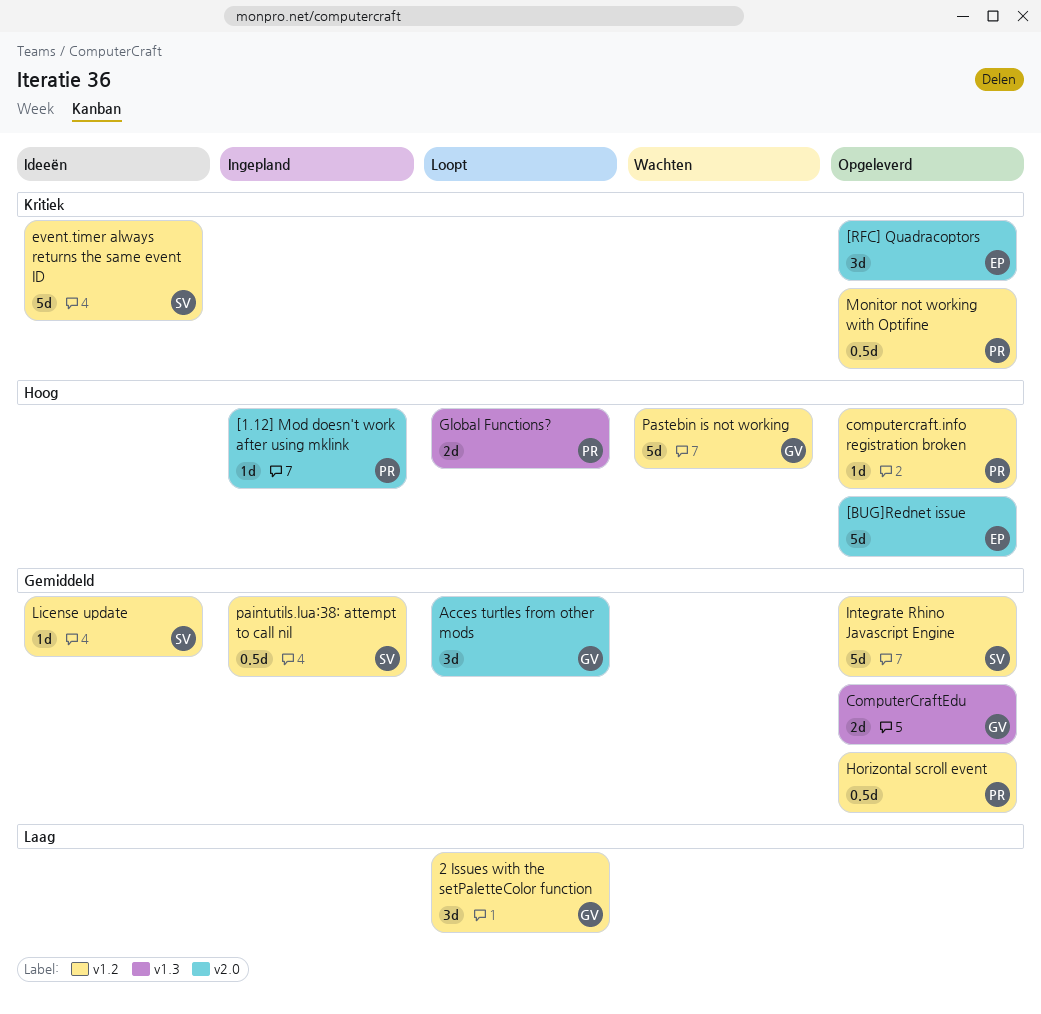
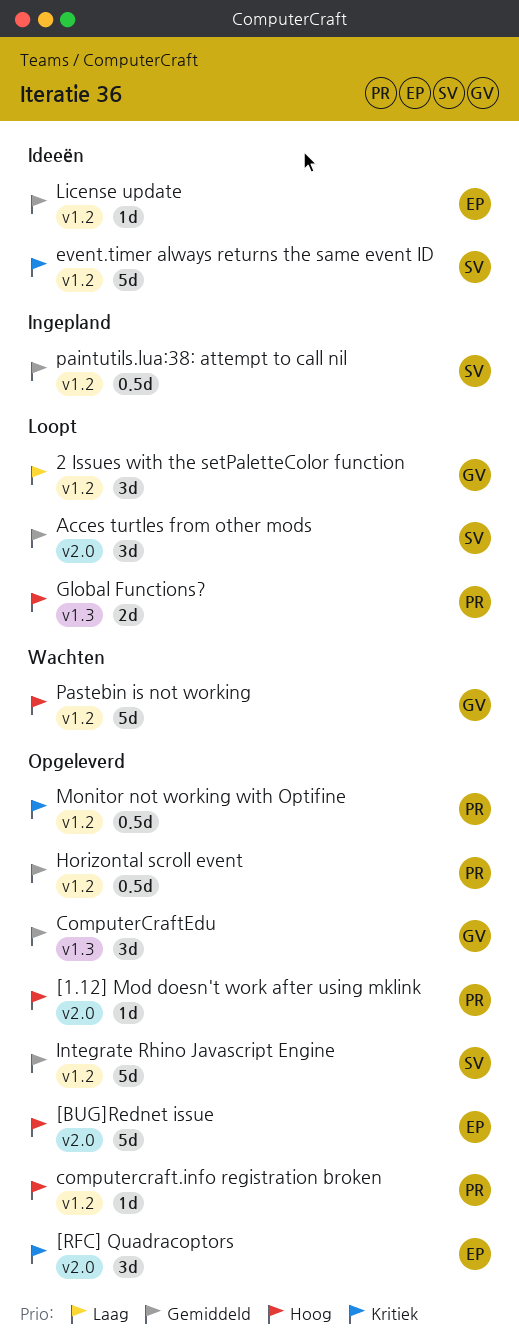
[1.12] Mod doesn't work after using mklink, status: Ingepland -> Opgeleverd
Acces turtles from other mods, owner: GV -> SV
ComputerCraftEdu, estimate: 2d -> 3d
License update, owner: SV -> EP

